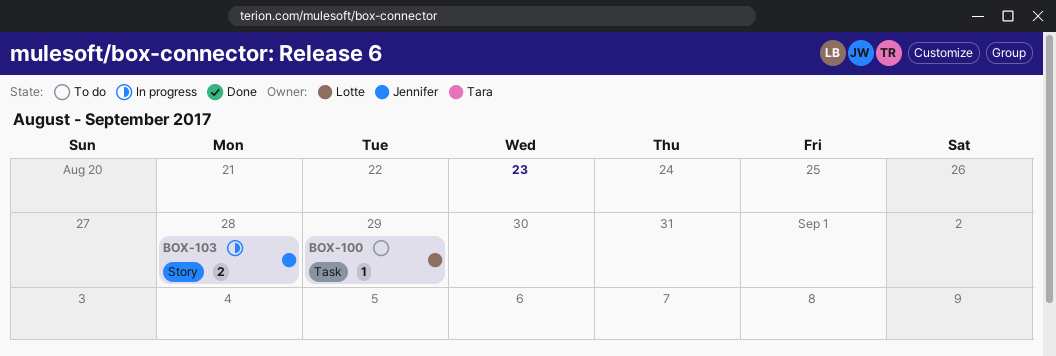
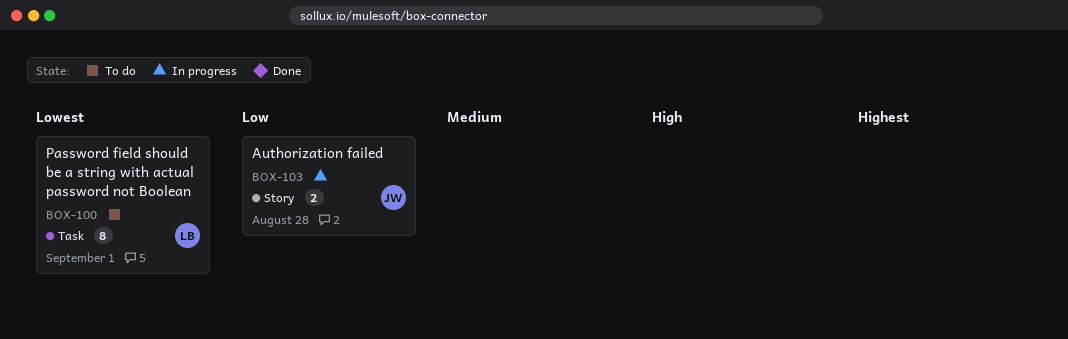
BOX-100, estimate: 1 -> 8
BOX-100, due: Aug 29 -> Sep 1

